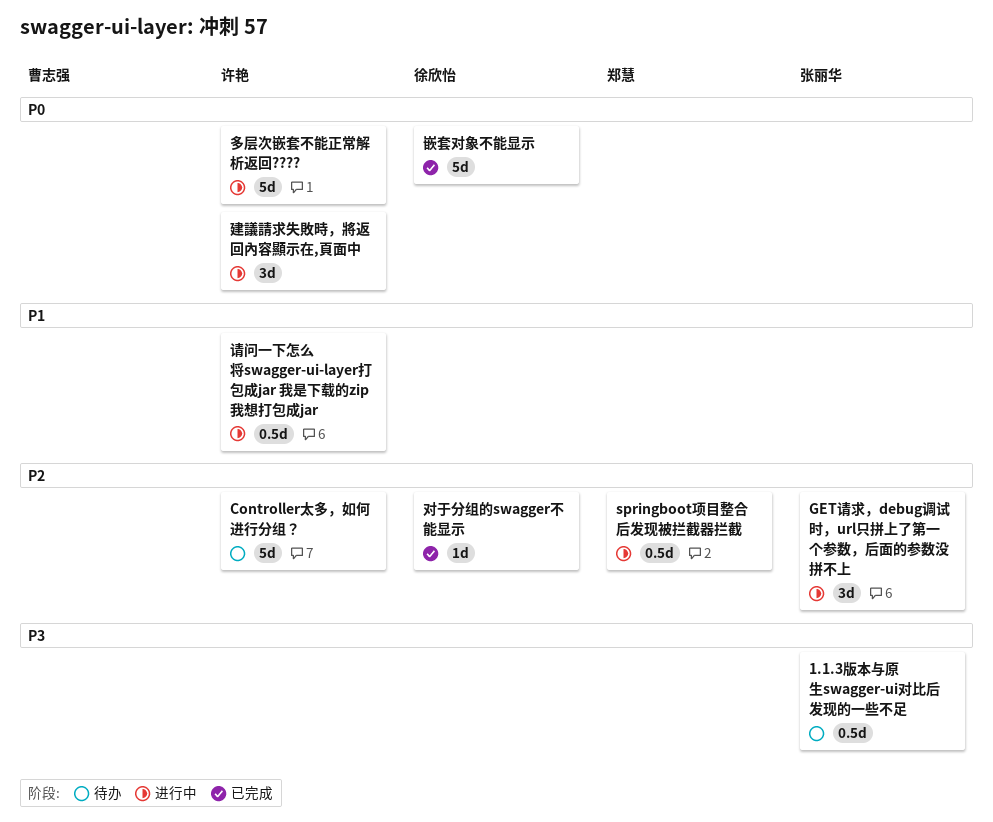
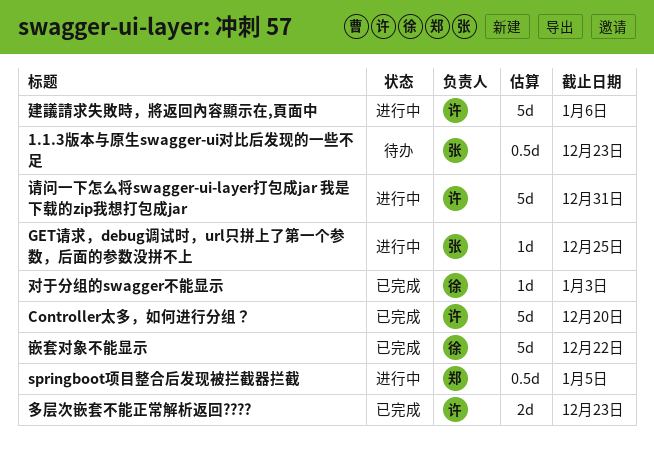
Controller太多，如何进行分组？, status: 待办 -> 已完成
GET请求，debug调试时，url只拼上了第一个参数，后面的参数没拼不上, estimate: 3d -> 1d
多层次嵌套不能正常解析返回????, status: 进行中 -> 已完成
多层次嵌套不能正常解析返回????, estimate: 5d -> 2d
建議請求失敗時，將返回內容顯示在,頁面中, estimate: 3d -> 5d
请问一下怎么将swagger-ui-layer打包成jar 我是下载的zip我想打包成jar, estimate: 0.5d -> 5d

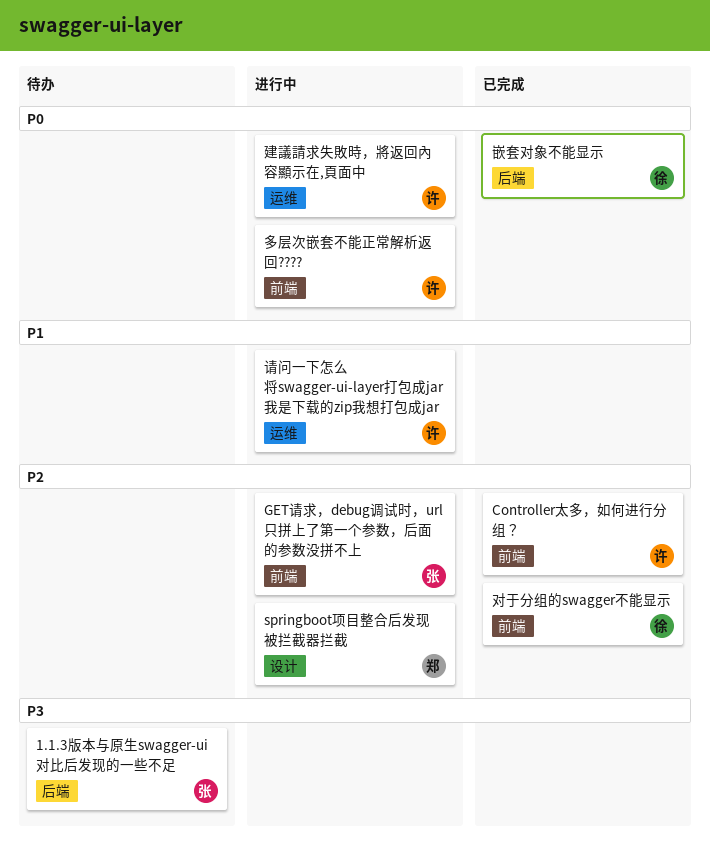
多层次嵌套不能正常解析返回????, status: 已完成 -> 进行中

